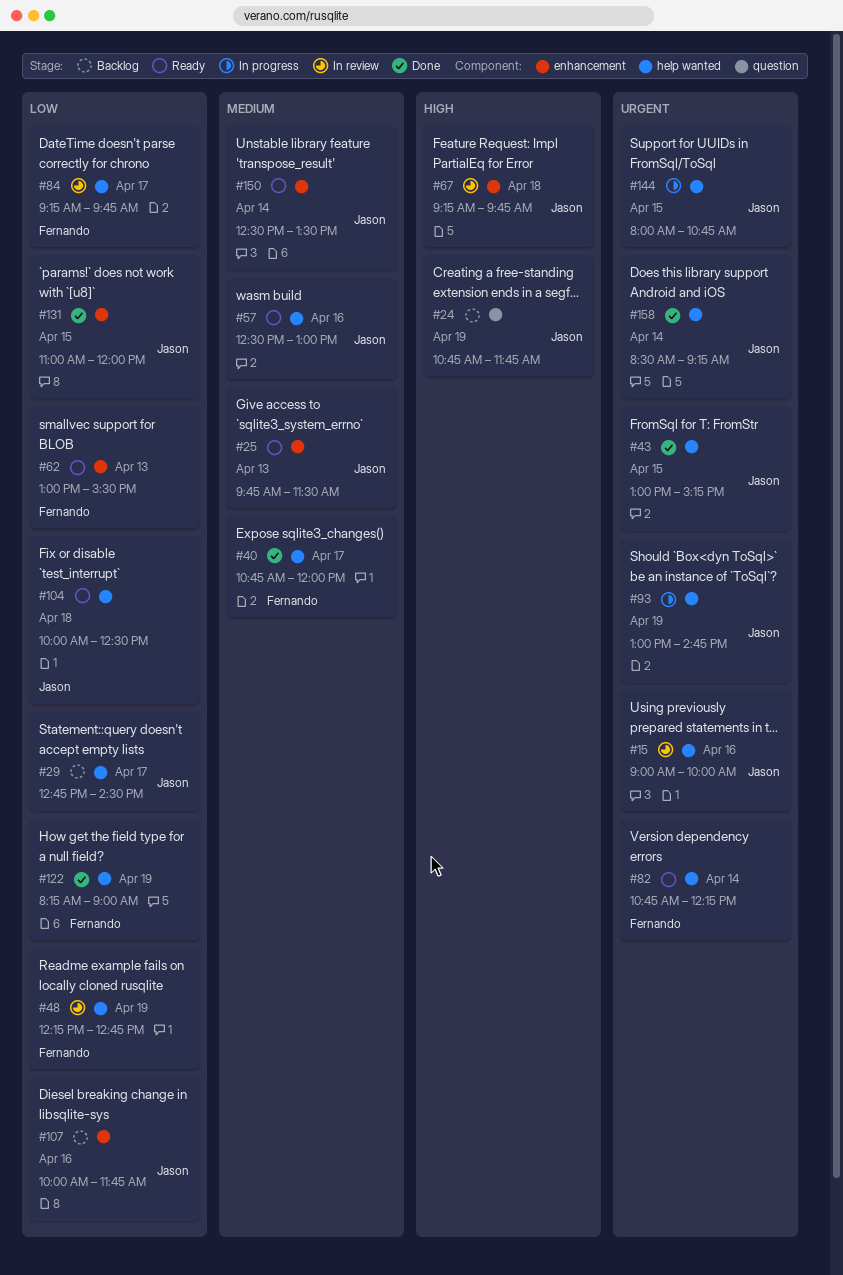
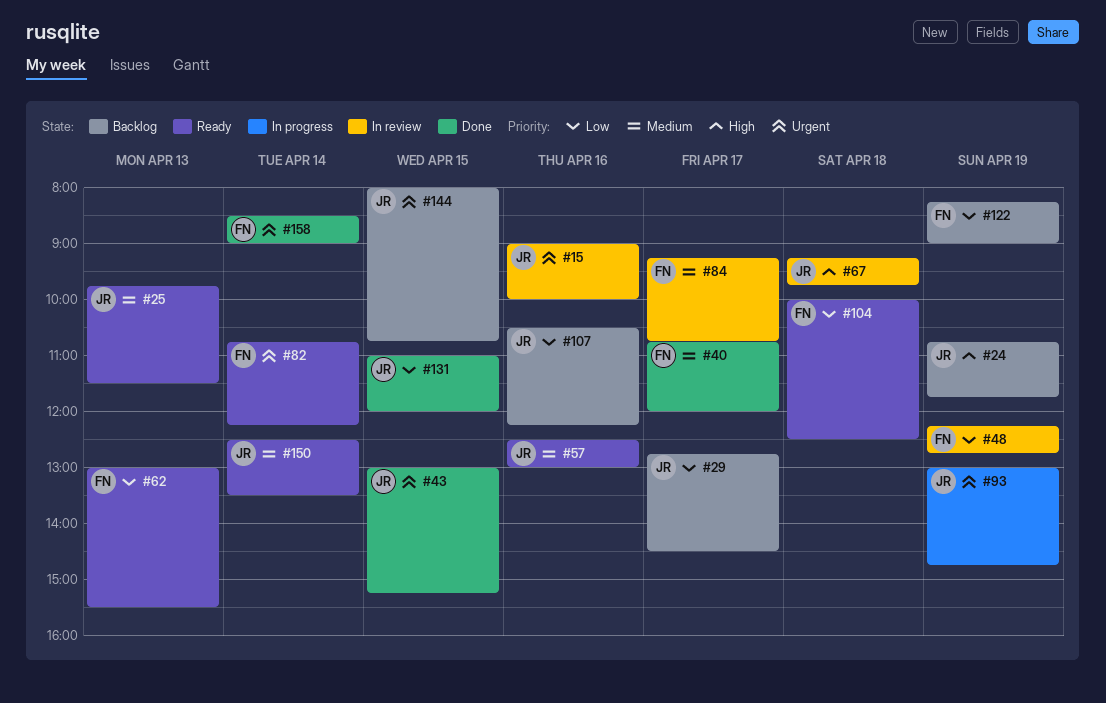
#84, priority: Low -> Medium
#84, ends: 09:45 -> 10:45
#104, owner: Jason -> Fernando
#107, begins: 10:00 -> 10:30
#107, ends: 11:45 -> 12:15
#122, status: Done -> Backlog
#144, status: In progress -> Backlog
#158, owner: Jason -> Fernando
#158, ends: 09:15 -> 09:00

